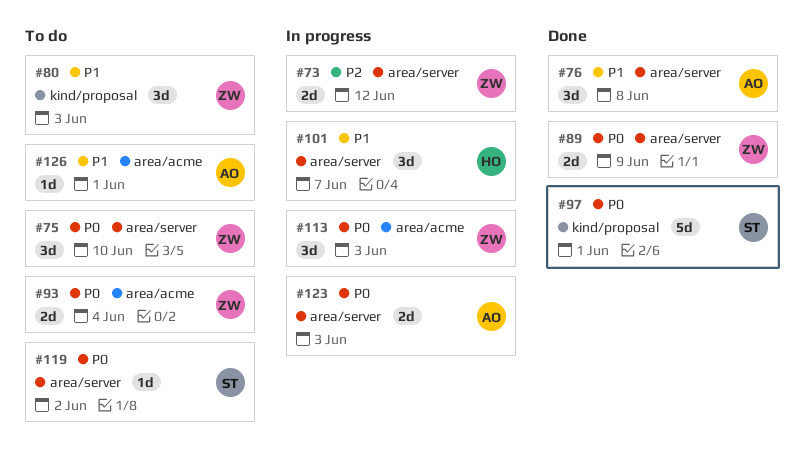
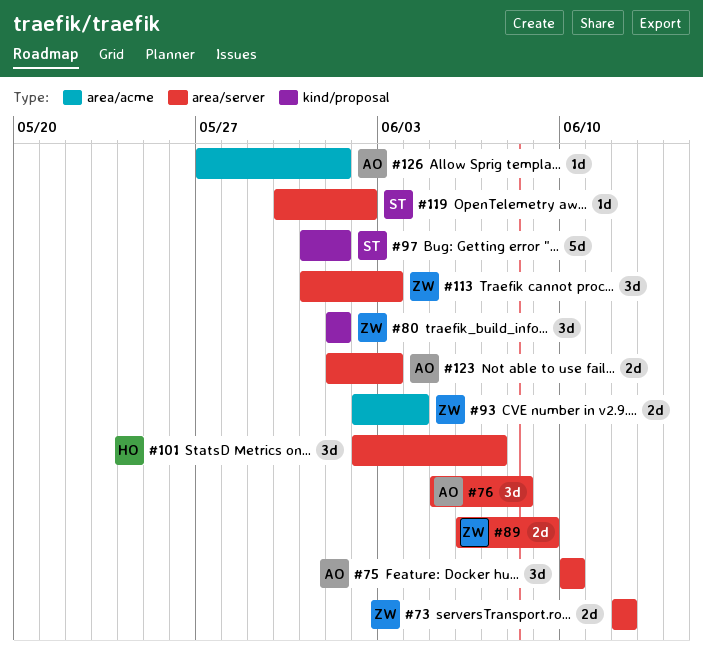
#75, owner: ZW -> AO
#80, due: Jun 3 -> Jun 1
#113, label: area/acme -> area/server

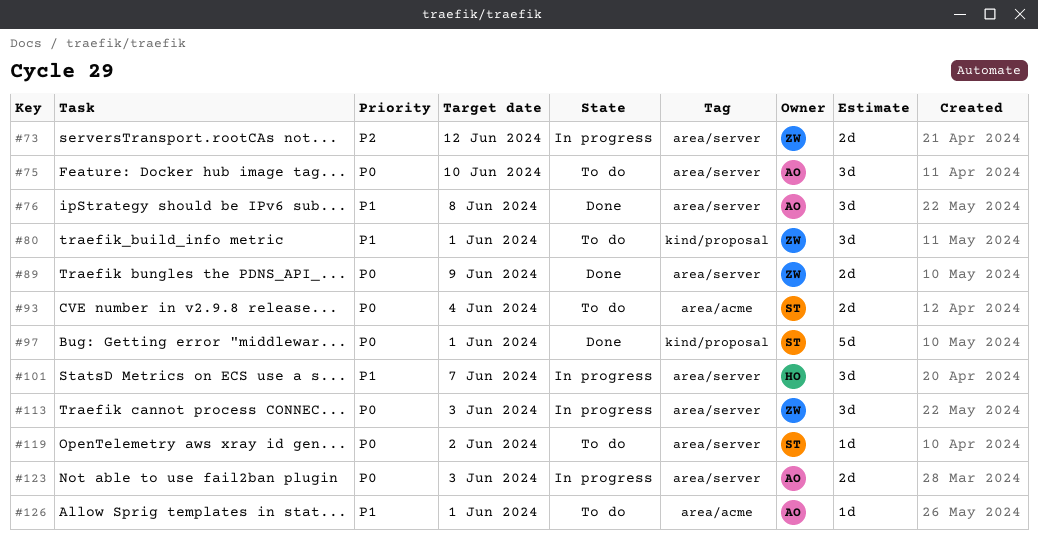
#93, owner: ZW -> ST

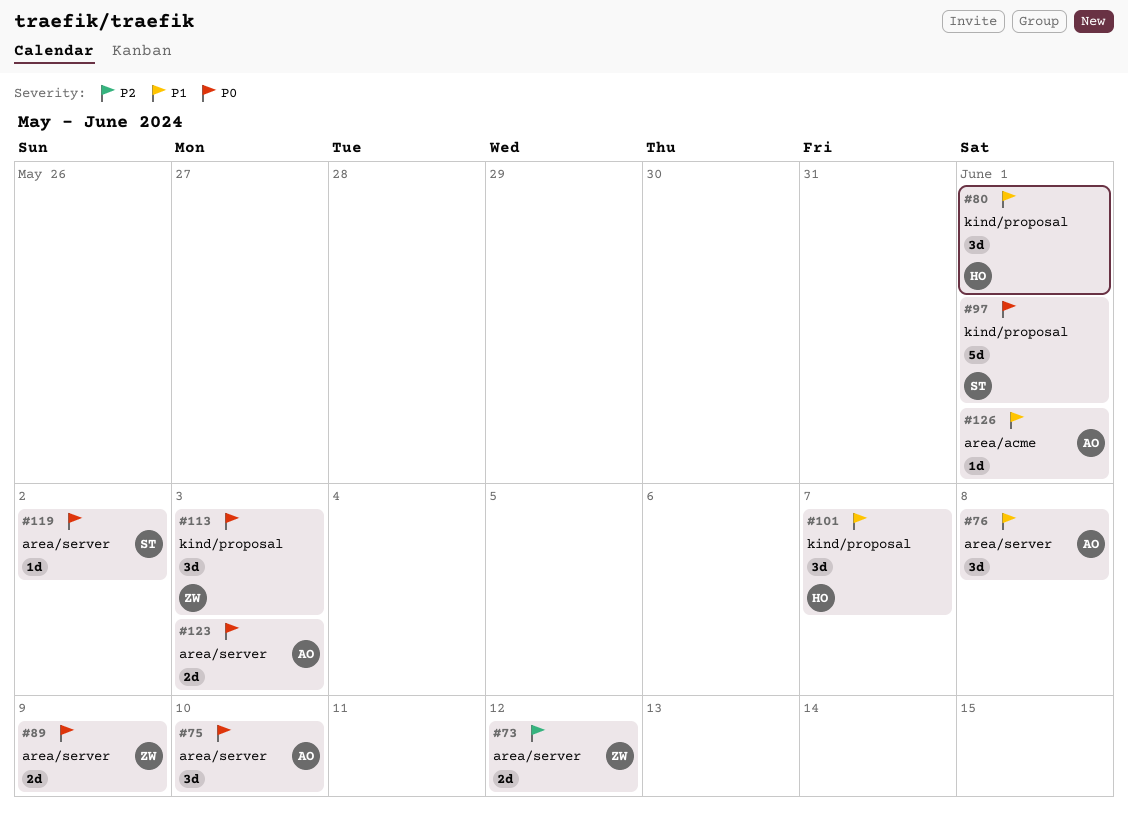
#80, owner: ZW -> HO
#93: present -> none
#101, label: area/server -> kind/proposal
#113, label: area/server -> kind/proposal

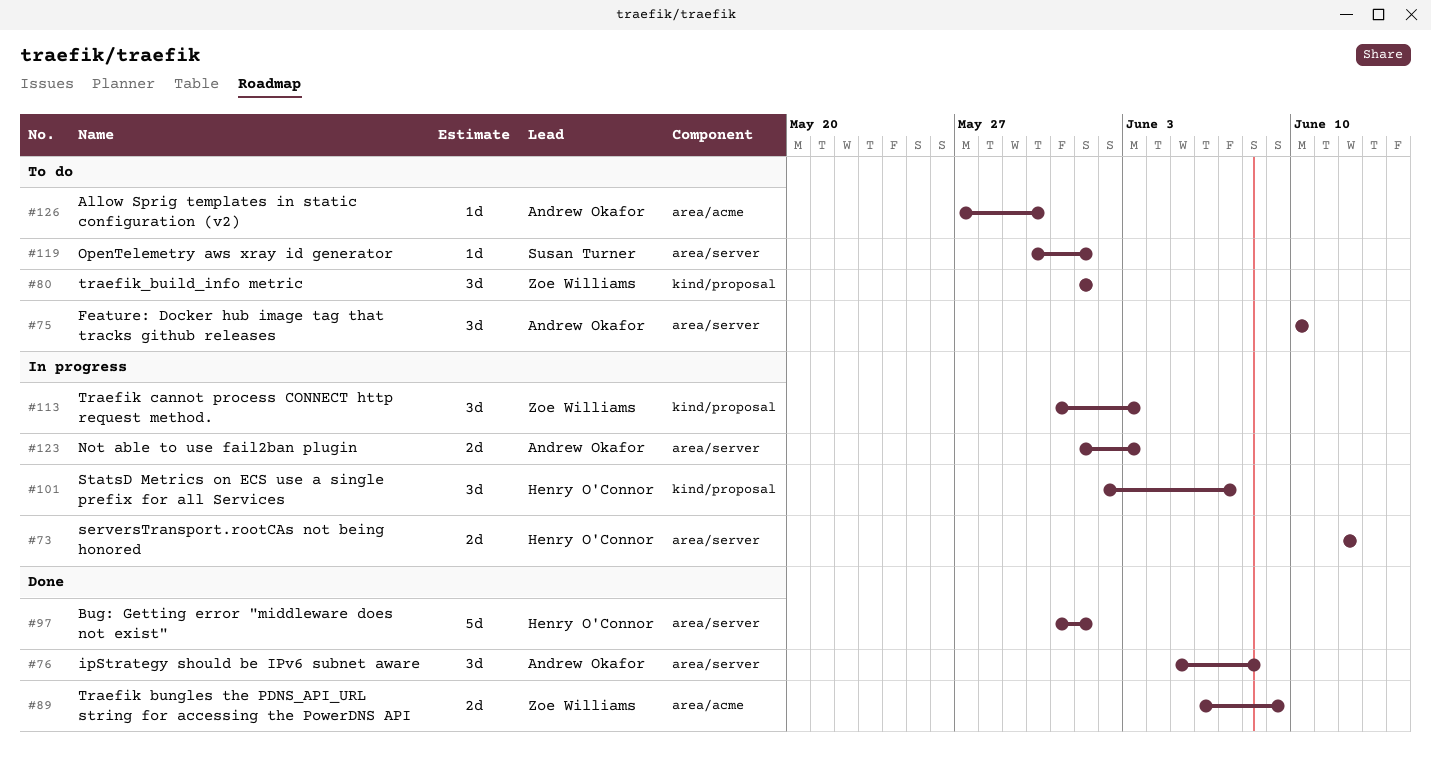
#73, owner: Zoe Williams -> Henry O'Connor
#80, owner: Henry O'Connor -> Zoe Williams
#89, label: area/server -> area/acme
#97, owner: Susan Turner -> Henry O'Connor
#97, label: kind/proposal -> area/server
#119, due: Jun 2 -> Jun 1
#126, due: Jun 1 -> May 30

